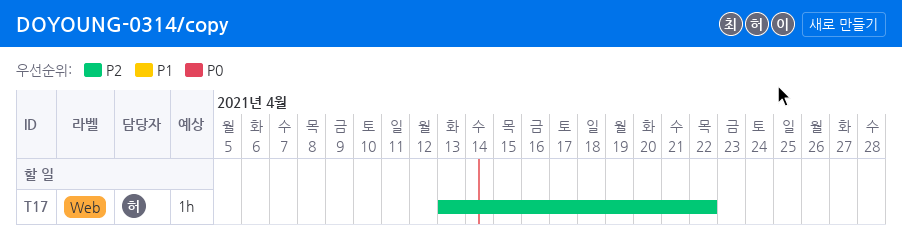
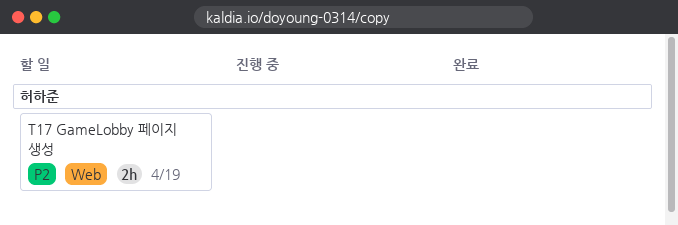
T17, estimate: 1h -> 2h
T17, due: Apr 22 -> Apr 19

